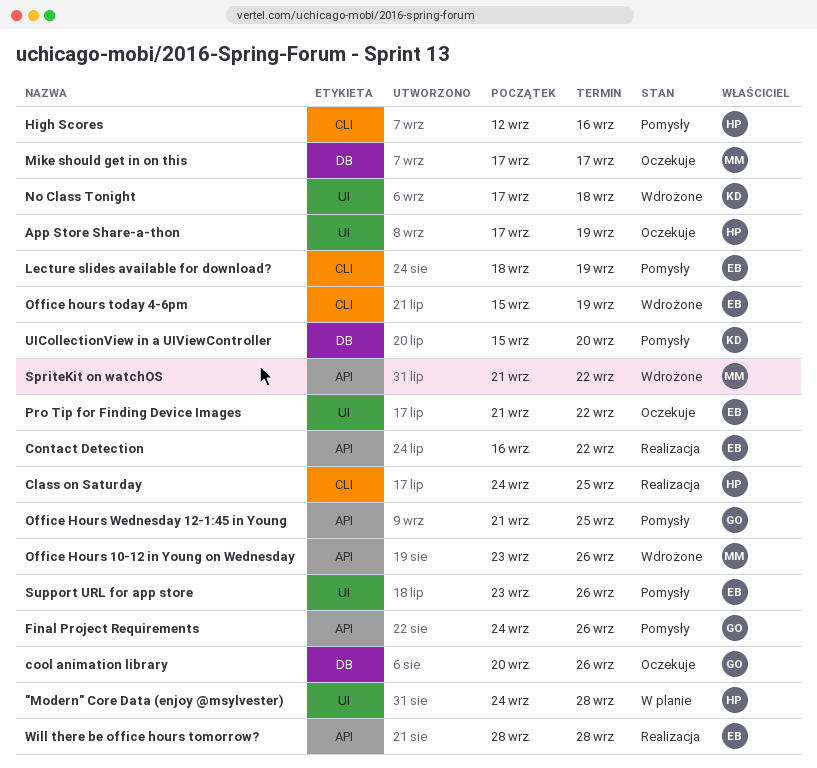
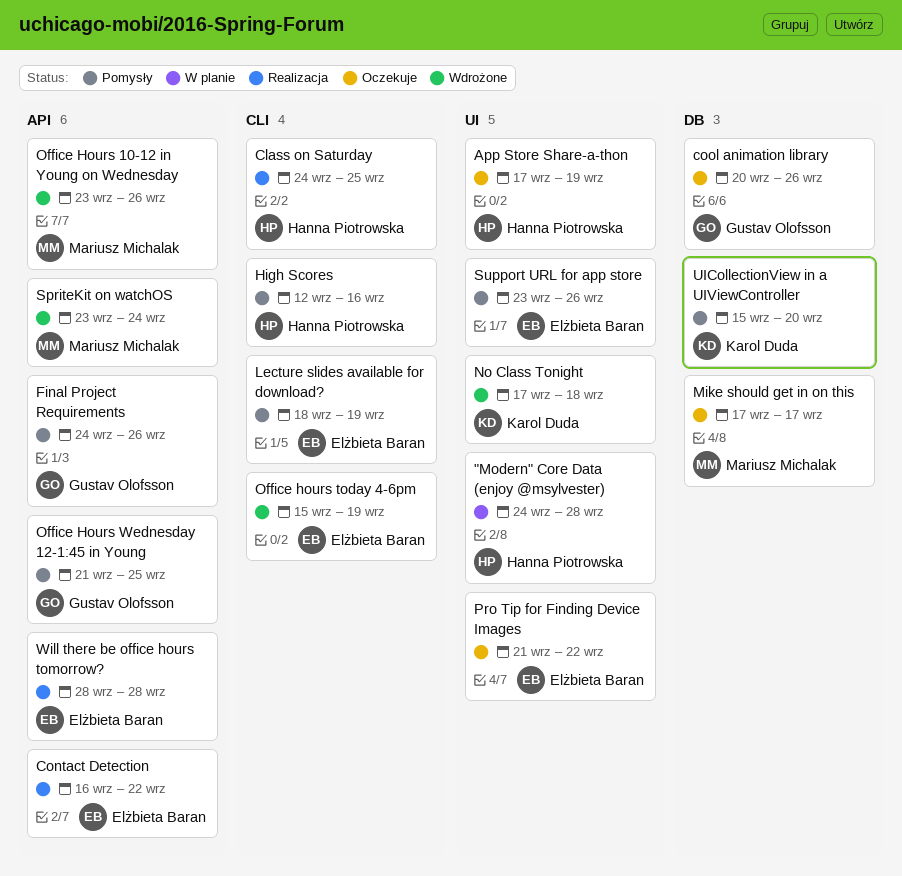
SpriteKit on watchOS, start: Sep 21 -> Sep 23
SpriteKit on watchOS, due: Sep 22 -> Sep 24

